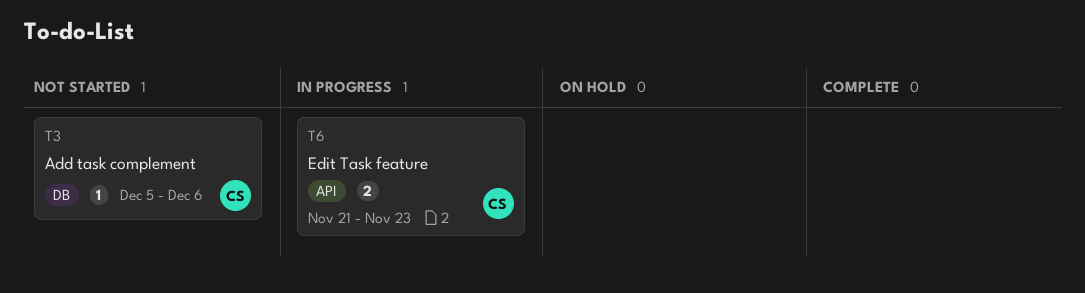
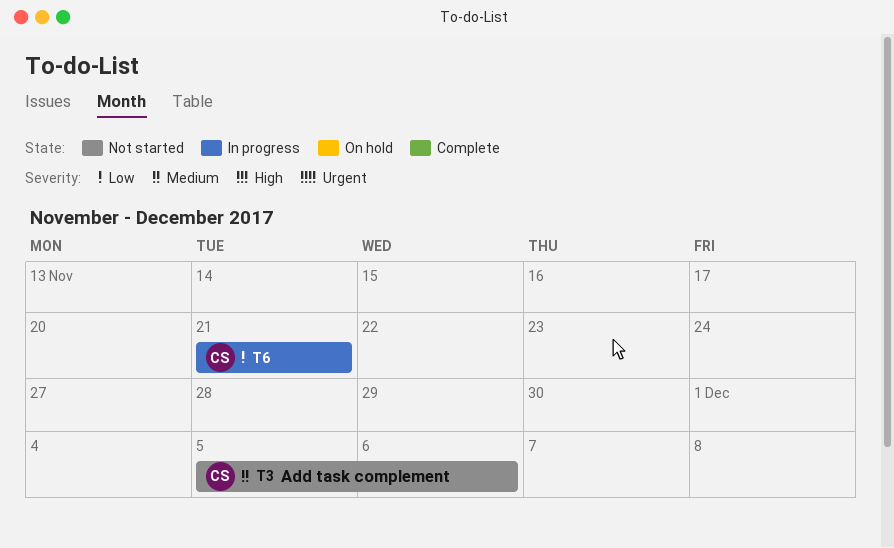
T6, due: Nov 23 -> Nov 21

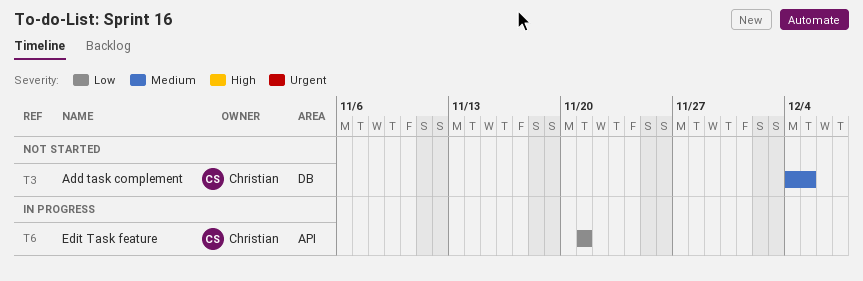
T3, start: Dec 5 -> Dec 4
T3, due: Dec 6 -> Dec 5

